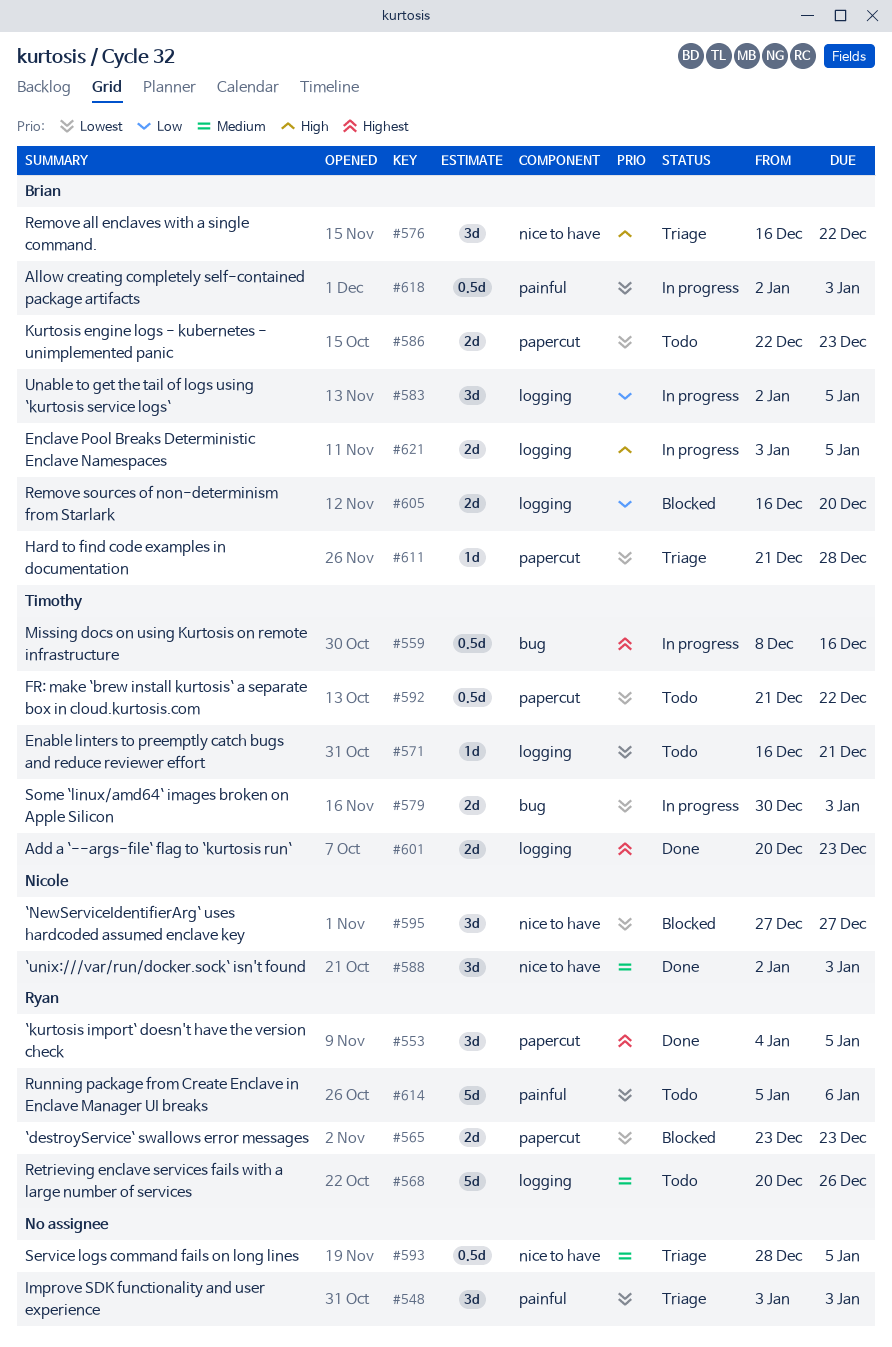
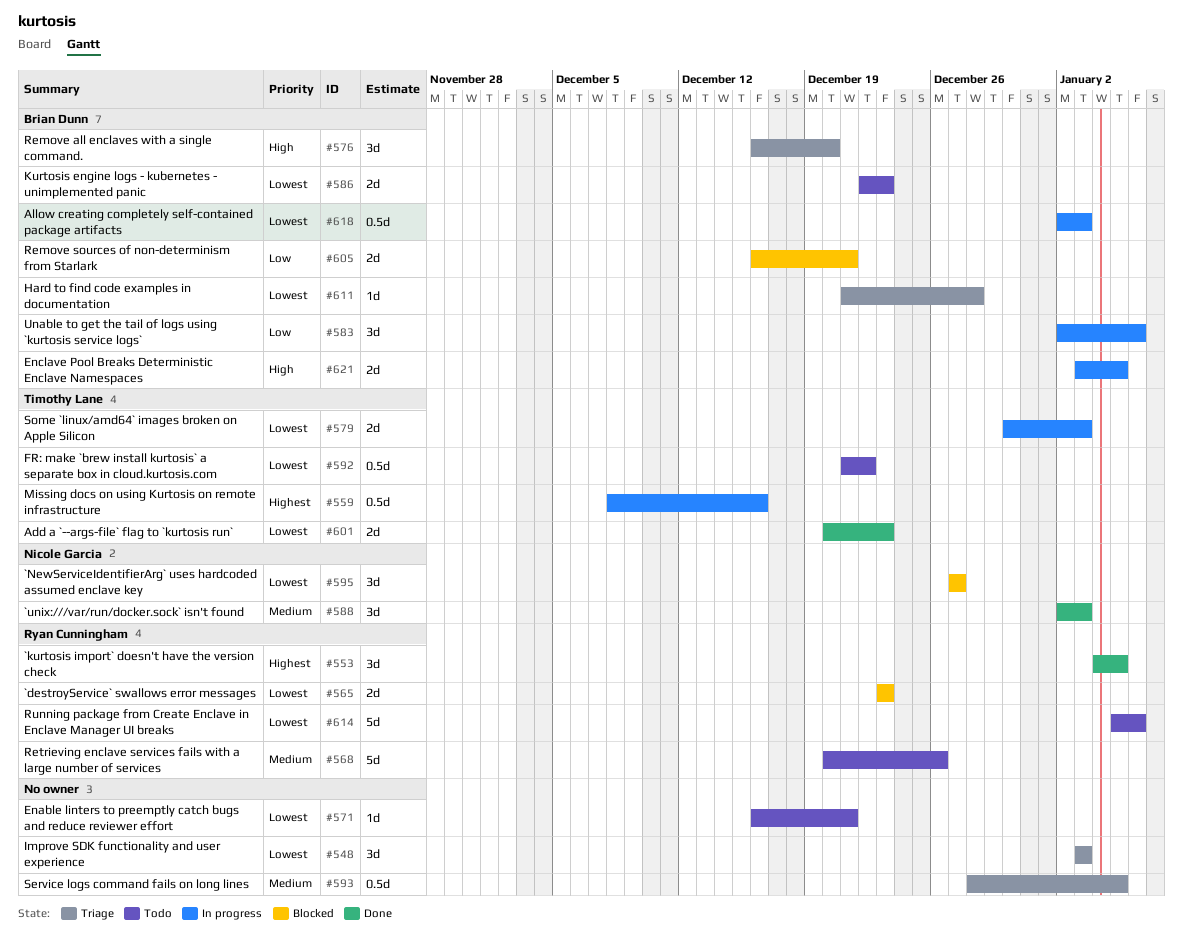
#571, owner: Timothy Lane -> none
#576, due: Dec 22 -> Dec 20
#583, due: Jan 5 -> Jan 6
#601, priority: Highest -> Lowest
#605, due: Dec 20 -> Dec 21

